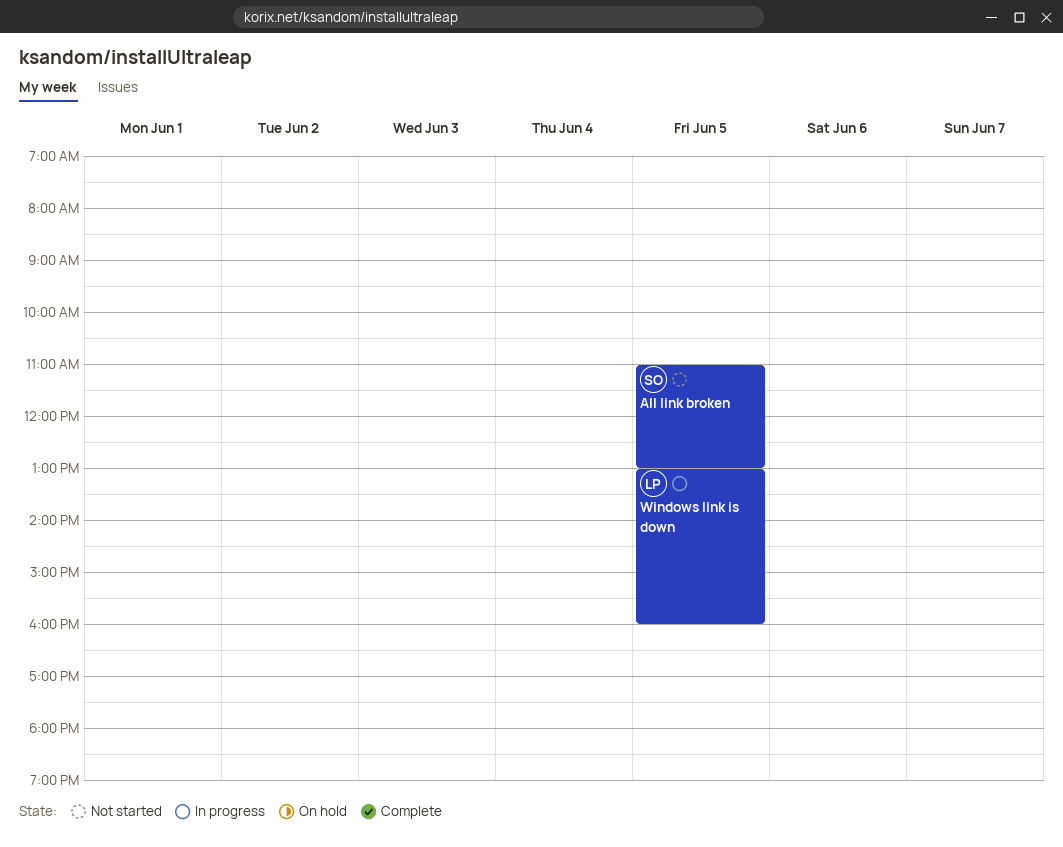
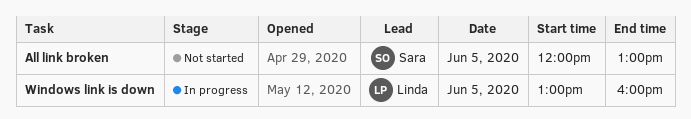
All link broken, begins: 11:00 -> 12:00

